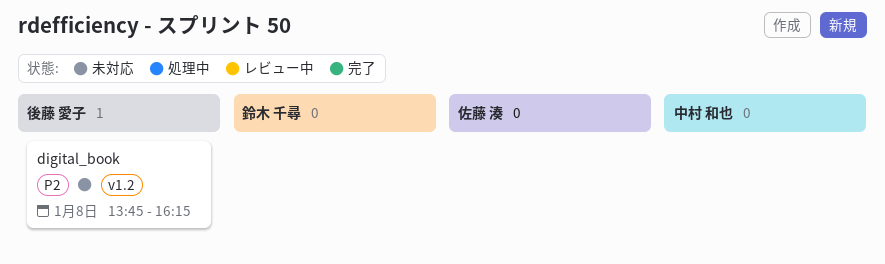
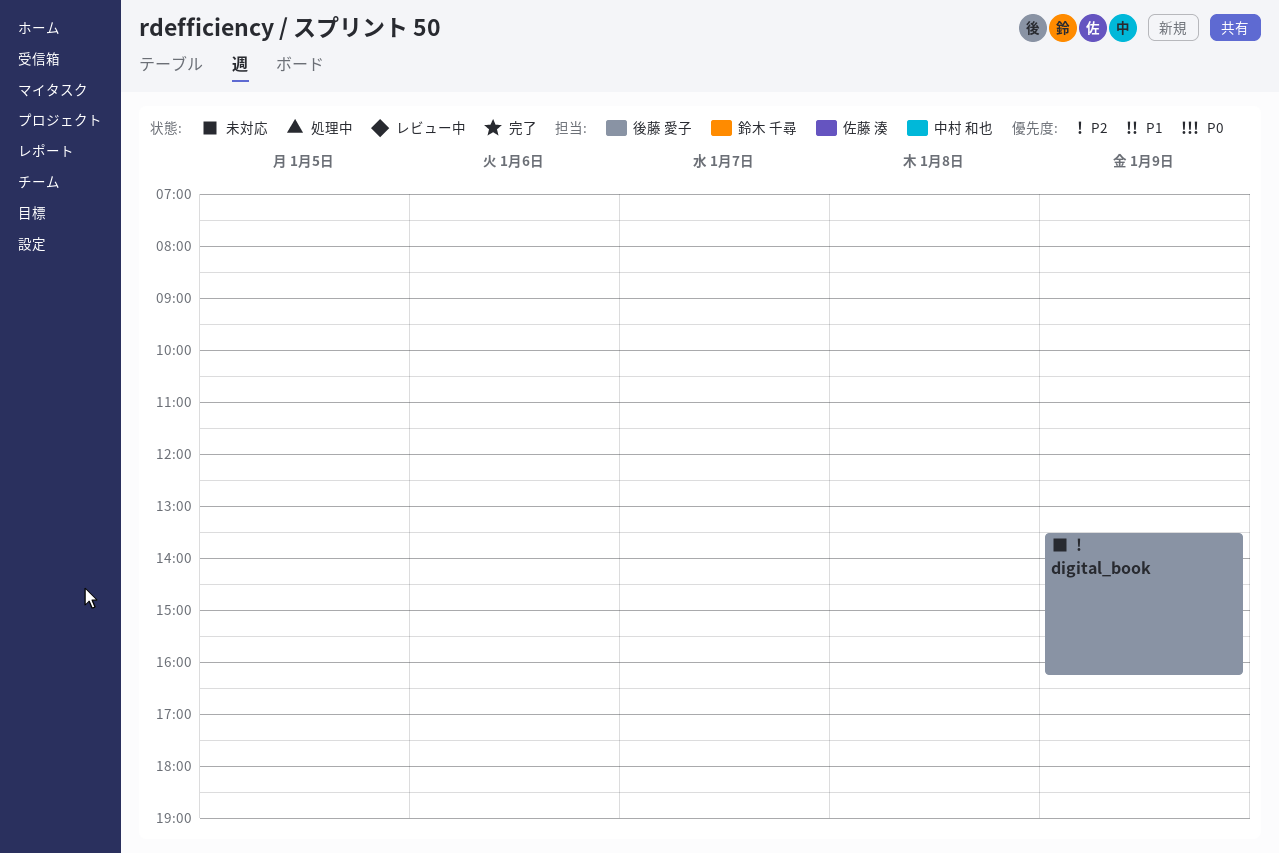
digital_book, day: Jan 8 -> Jan 9
digital_book, begins: 13:45 -> 13:30

